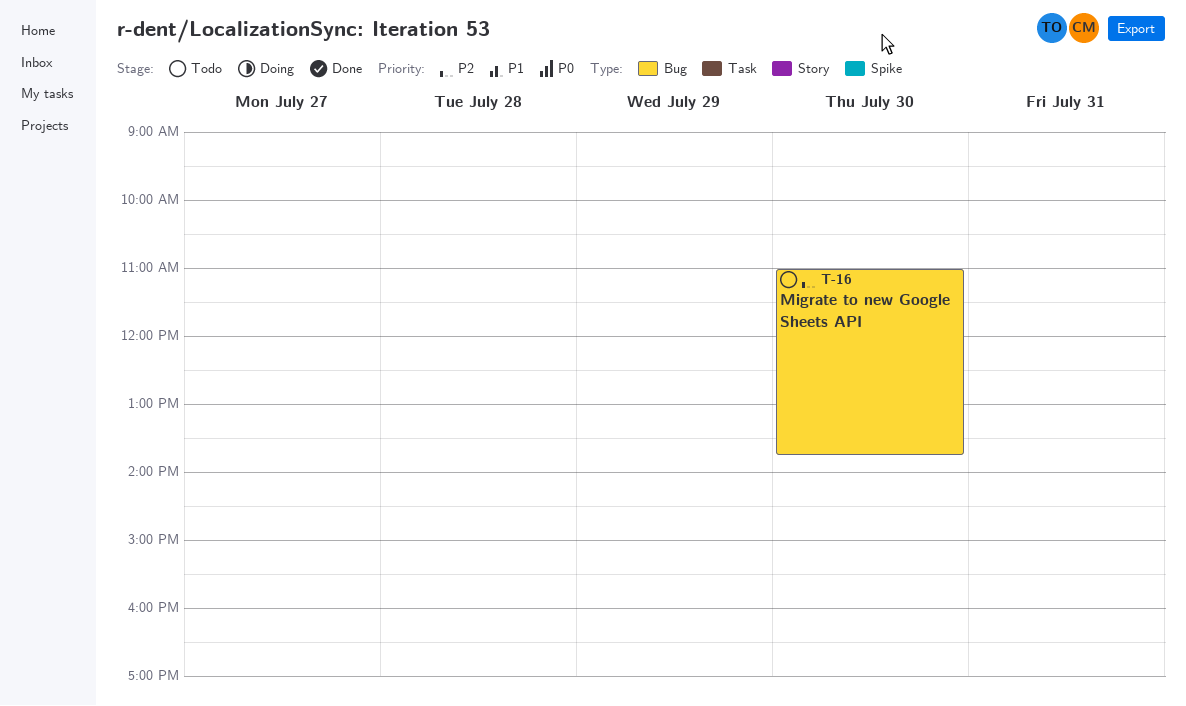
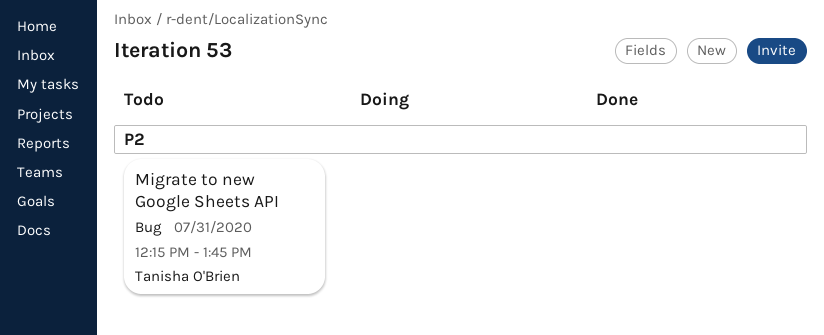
Migrate to new Google Sheets API, day: Jul 30 -> Jul 31
Migrate to new Google Sheets API, begins: 11:00 -> 12:15

